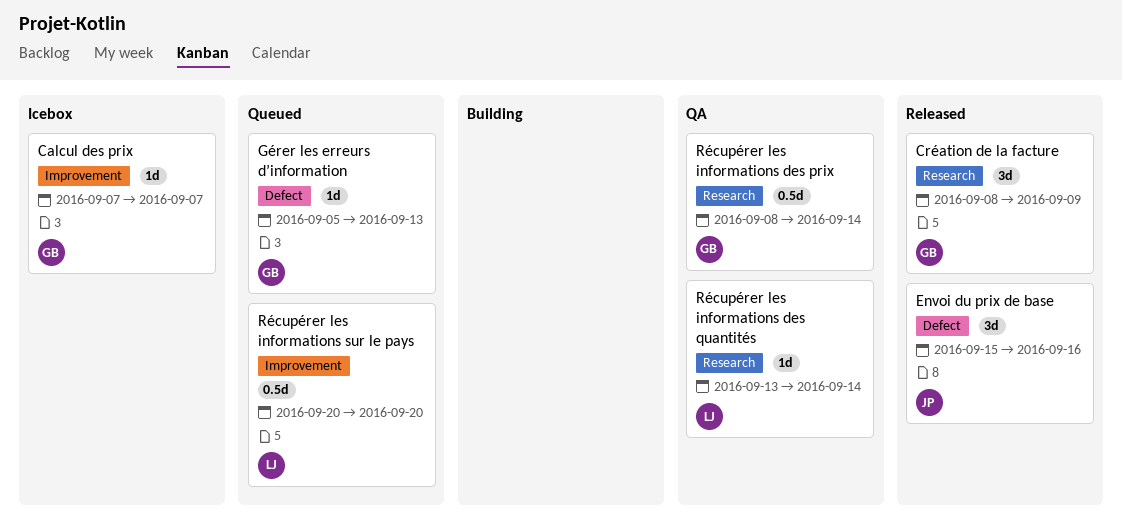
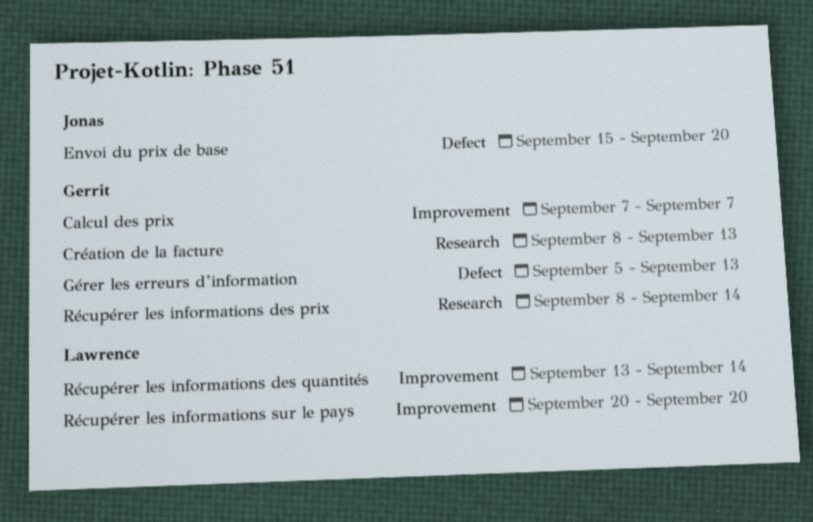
Création de la facture, due: Sep 9 -> Sep 13
Envoi du prix de base, due: Sep 16 -> Sep 20
Récupérer les informations des quantités, label: Research -> Improvement

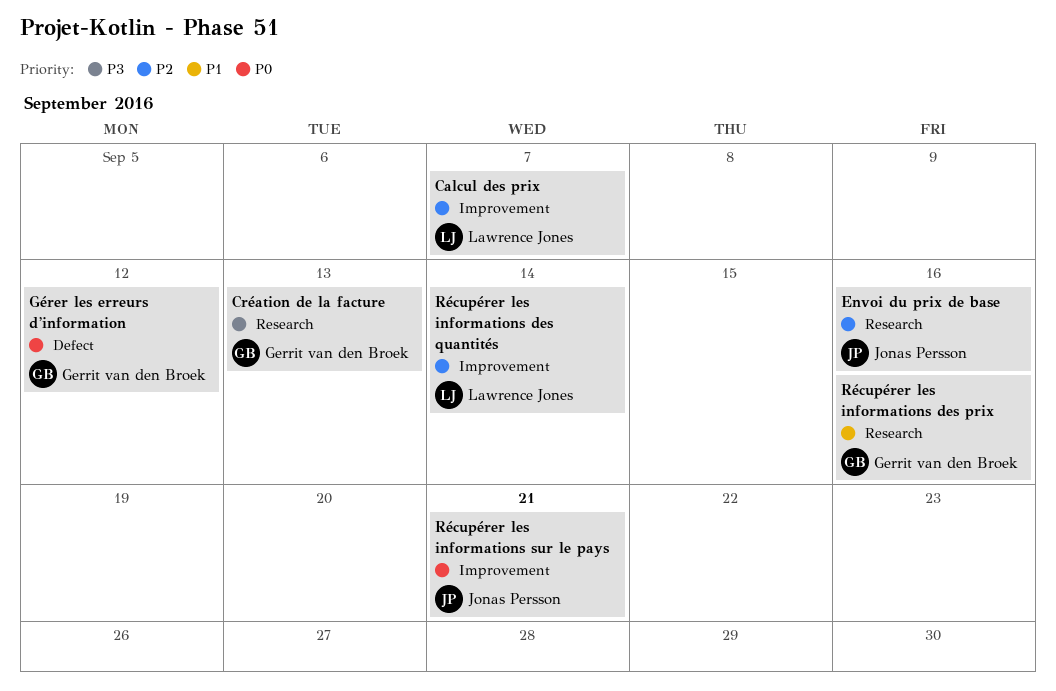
Calcul des prix, owner: Gerrit van den Broek -> Lawrence Jones
Envoi du prix de base, label: Defect -> Research
Envoi du prix de base, due: Sep 20 -> Sep 16
Gérer les erreurs d’information, due: Sep 13 -> Sep 12
Récupérer les informations des prix, due: Sep 14 -> Sep 16
Récupérer les informations sur le pays, owner: Lawrence Jones -> Jonas Persson
Récupérer les informations sur le pays, due: Sep 20 -> Sep 21

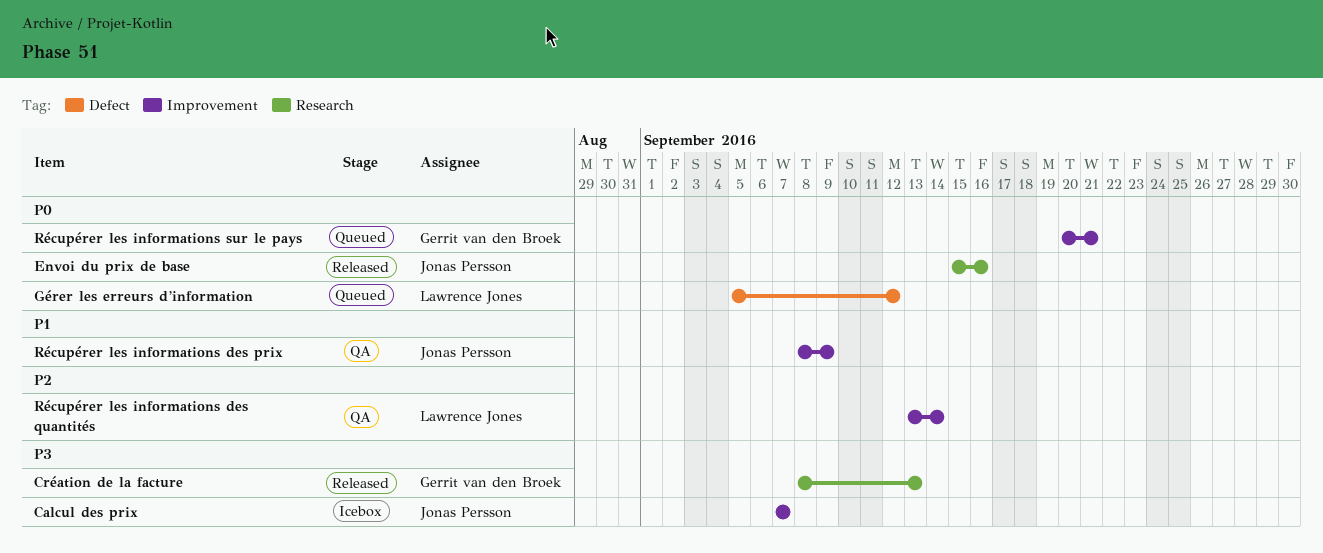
Calcul des prix, owner: Lawrence Jones -> Jonas Persson
Calcul des prix, priority: P2 -> P3
Envoi du prix de base, priority: P2 -> P0
Gérer les erreurs d’information, owner: Gerrit van den Broek -> Lawrence Jones
Récupérer les informations des prix, owner: Gerrit van den Broek -> Jonas Persson
Récupérer les informations des prix, label: Research -> Improvement
Récupérer les informations des prix, due: Sep 16 -> Sep 9
Récupérer les informations sur le pays, owner: Jonas Persson -> Gerrit van den Broek

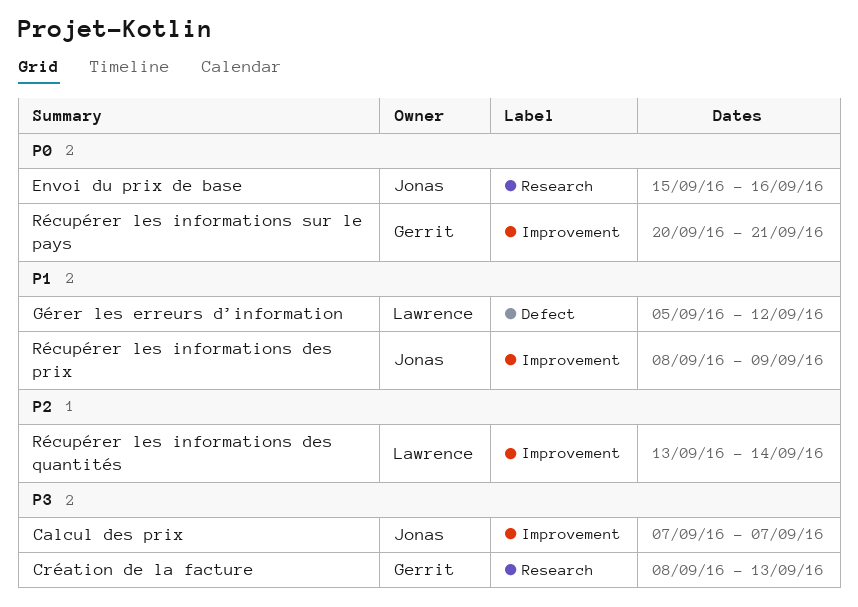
Gérer les erreurs d’information, priority: P0 -> P1

